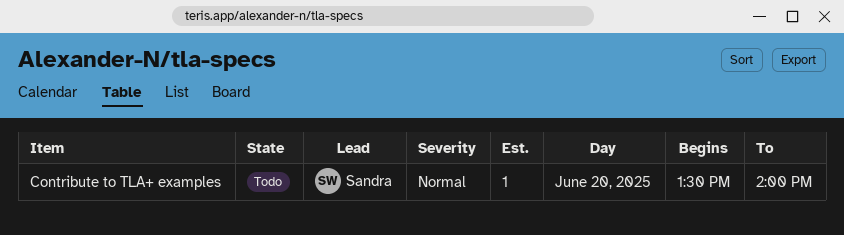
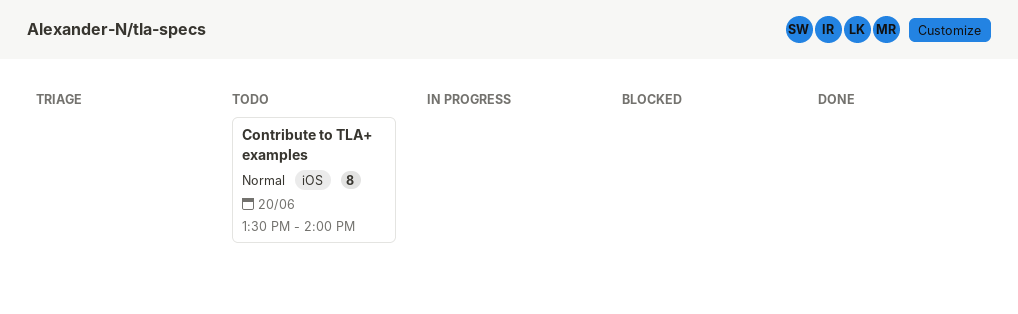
Contribute to TLA+ examples, estimate: 1 -> 8

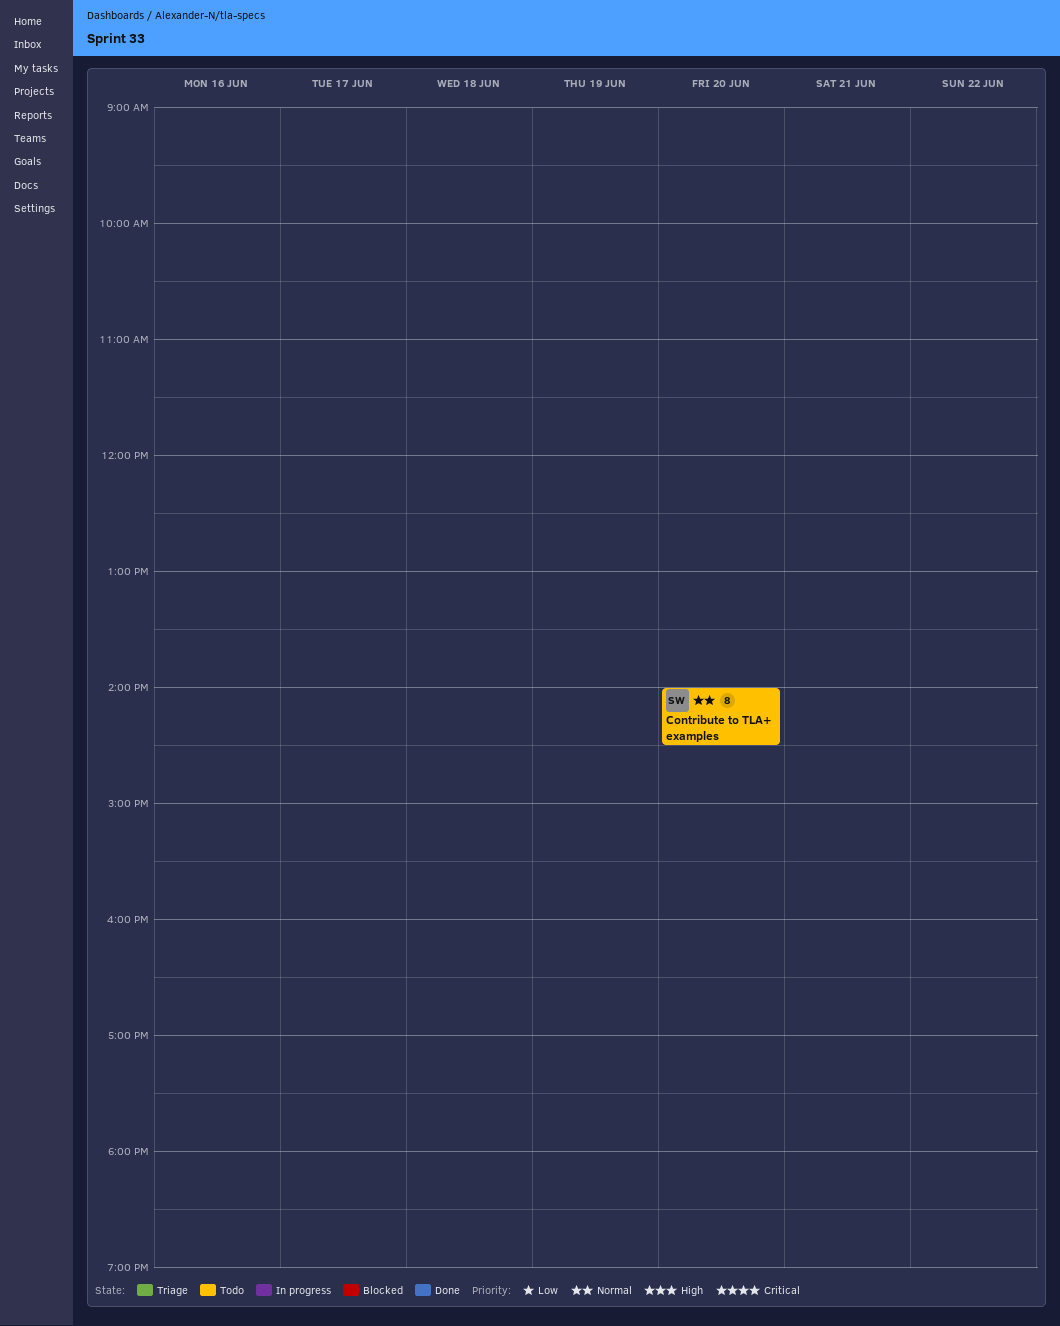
Contribute to TLA+ examples, begins: 13:30 -> 14:00
Contribute to TLA+ examples, ends: 14:00 -> 14:30

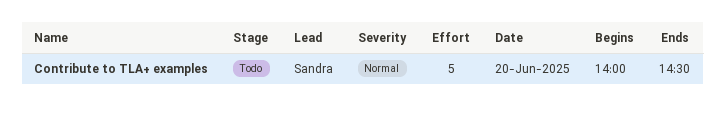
Contribute to TLA+ examples, estimate: 8 -> 5

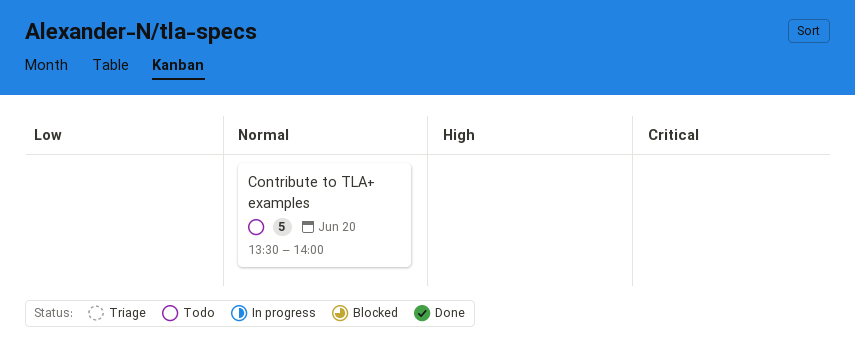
Contribute to TLA+ examples, begins: 14:00 -> 13:30
Contribute to TLA+ examples, ends: 14:30 -> 14:00

